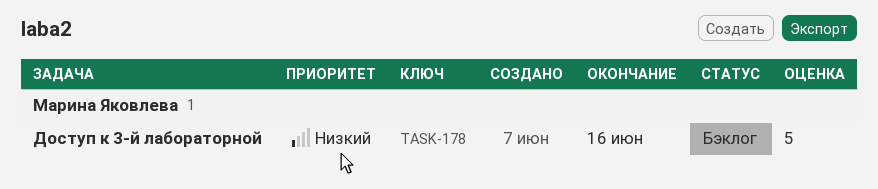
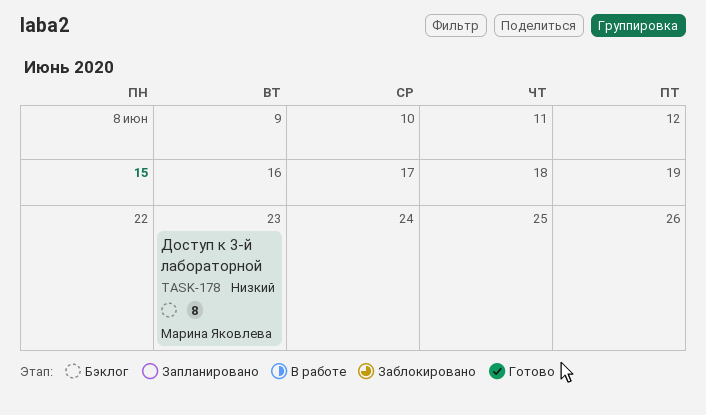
TASK-178, estimate: 5 -> 8
TASK-178, due: Jun 16 -> Jun 23

